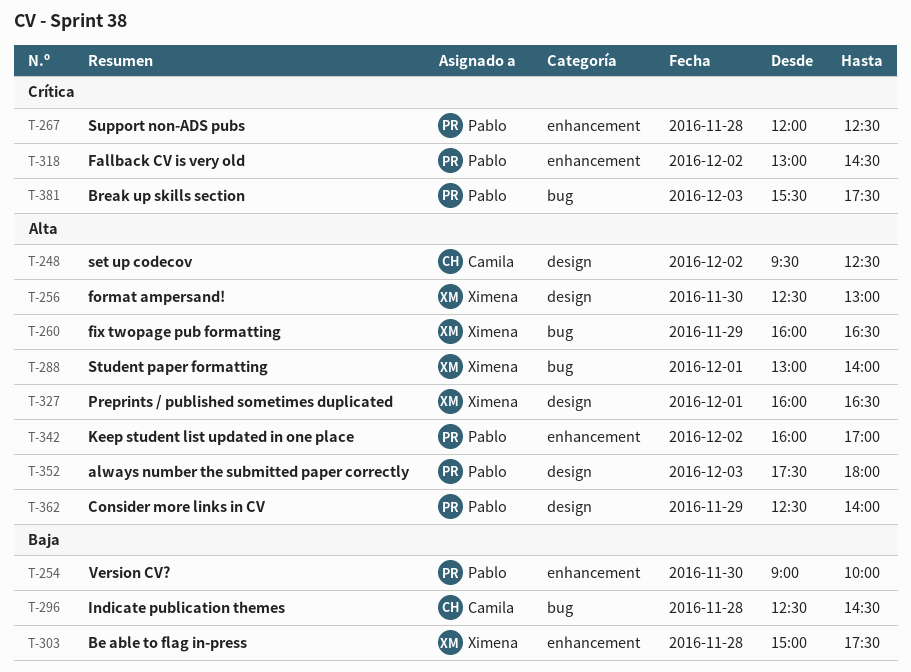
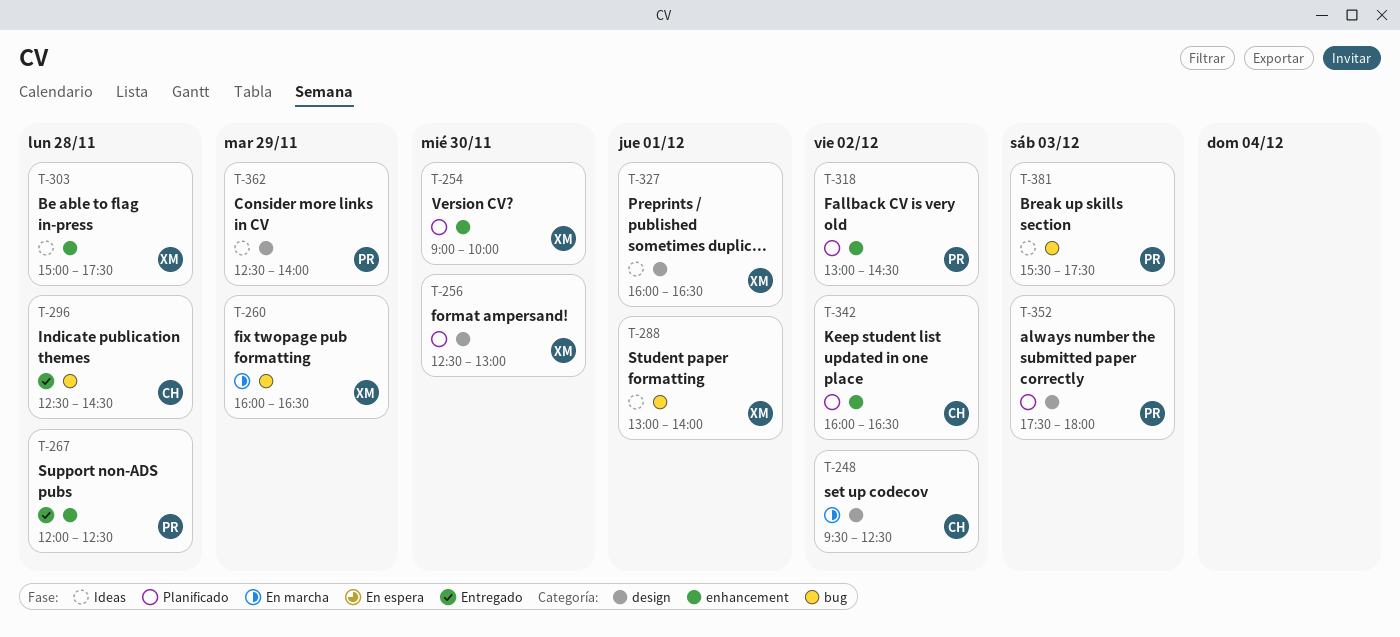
T-254, owner: Pablo -> Ximena
T-342, owner: Pablo -> Camila
T-342, ends: 17:00 -> 16:30

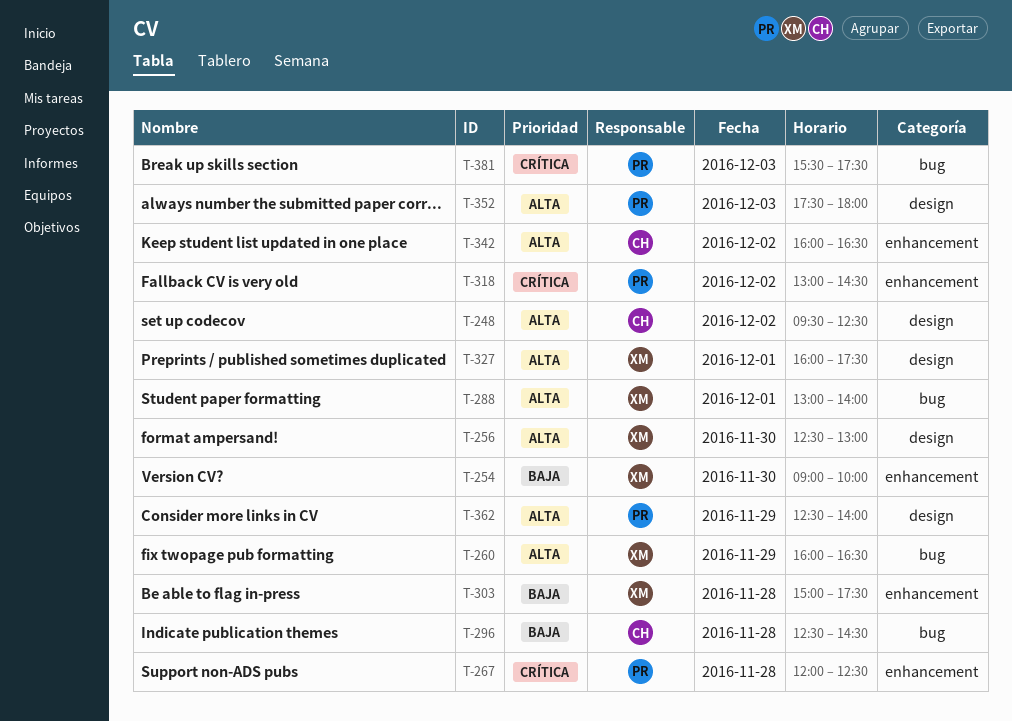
T-327, ends: 16:30 -> 17:30

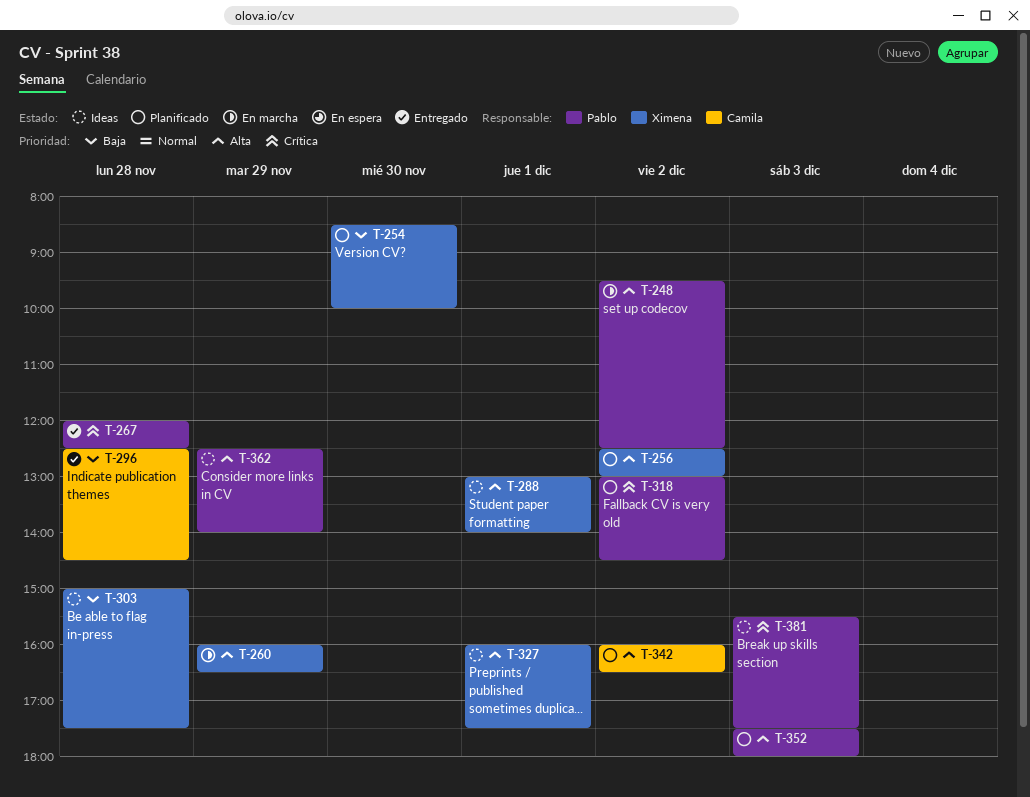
T-248, owner: Camila -> Pablo
T-254, begins: 09:00 -> 08:30
T-256, day: Nov 30 -> Dec 2

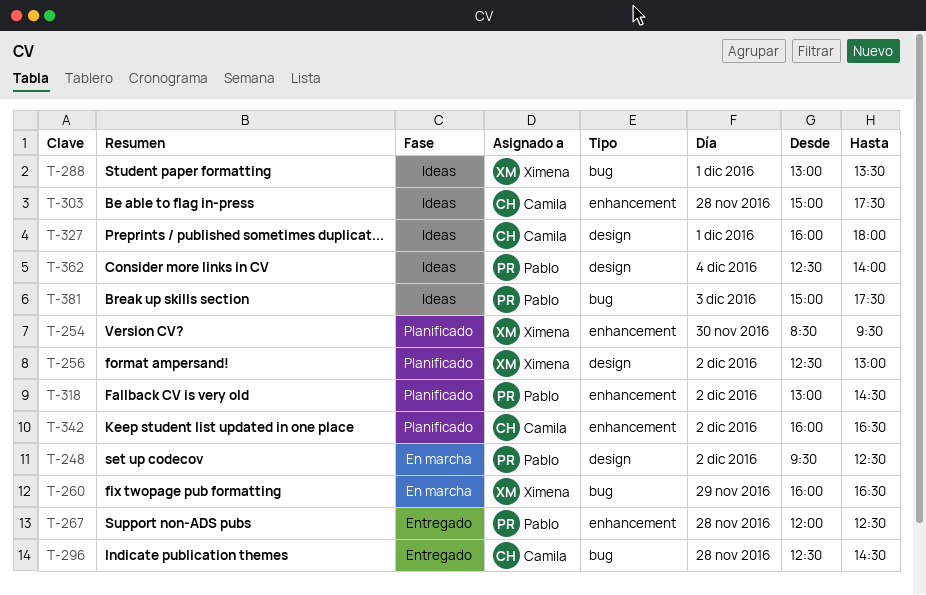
T-254, ends: 10:00 -> 09:30
T-288, ends: 14:00 -> 13:30
T-303, owner: Ximena -> Camila
T-327, owner: Ximena -> Camila
T-327, ends: 17:30 -> 18:00
T-352: present -> none
T-362, day: Nov 29 -> Dec 4
T-381, begins: 15:30 -> 15:00

